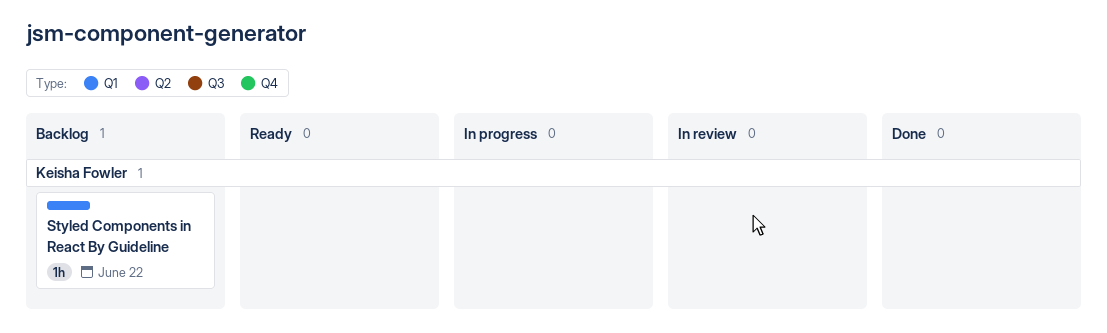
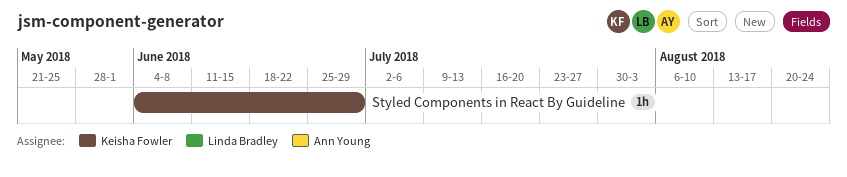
Styled Components in React By Guideline, due: Jun 22 -> Jun 29

